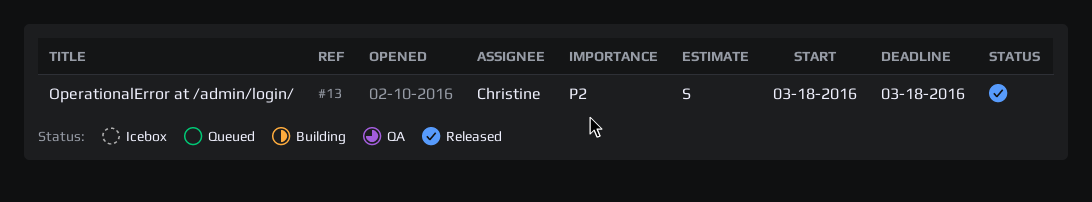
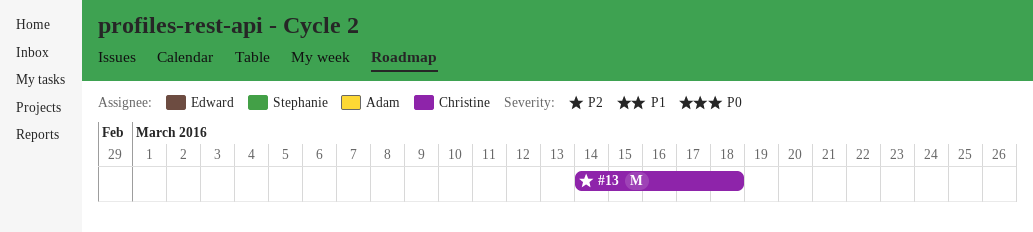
#13, estimate: S -> M
#13, start: Mar 18 -> Mar 14

